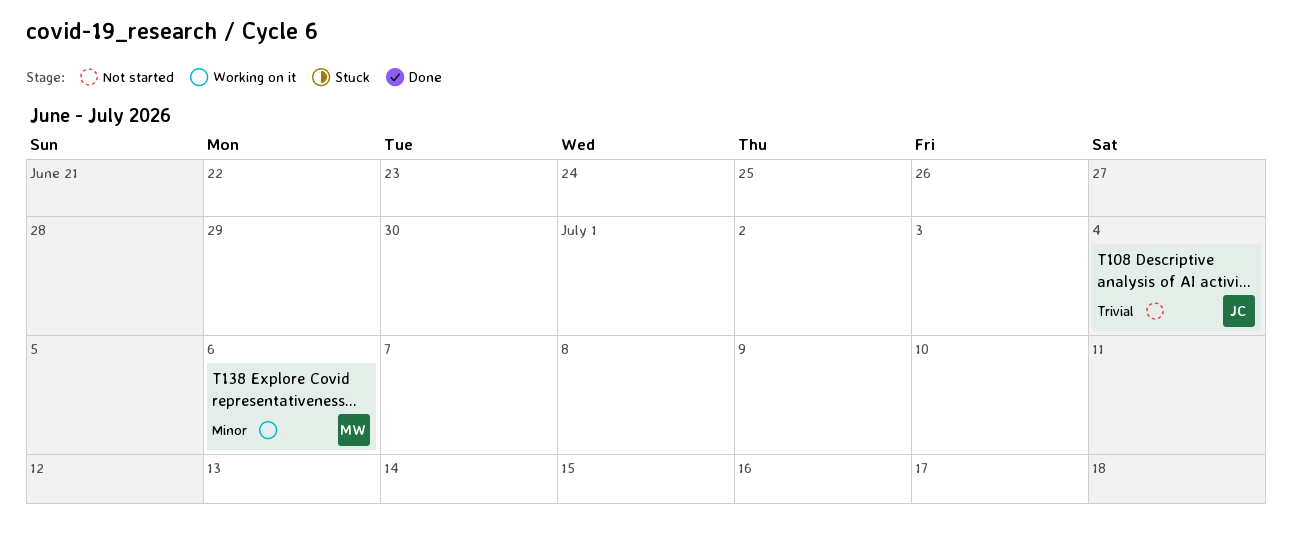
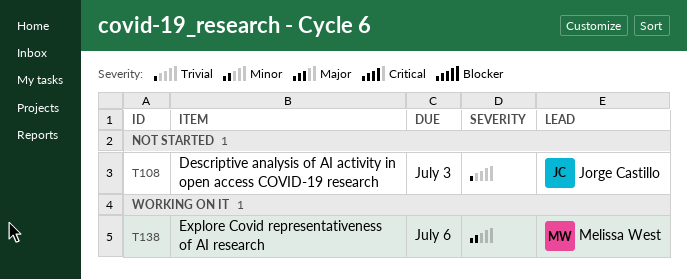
T108, due: Jul 4 -> Jul 3

